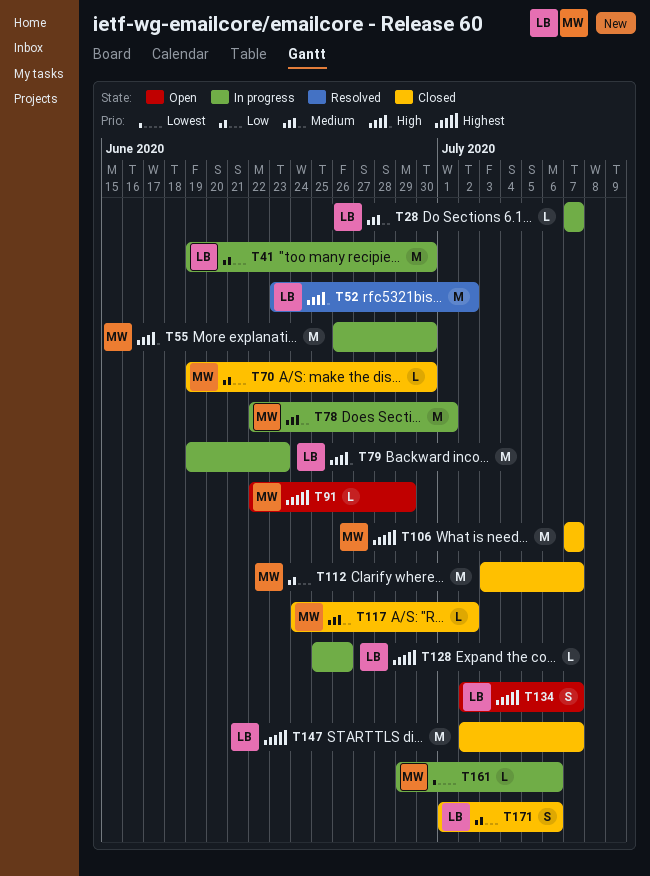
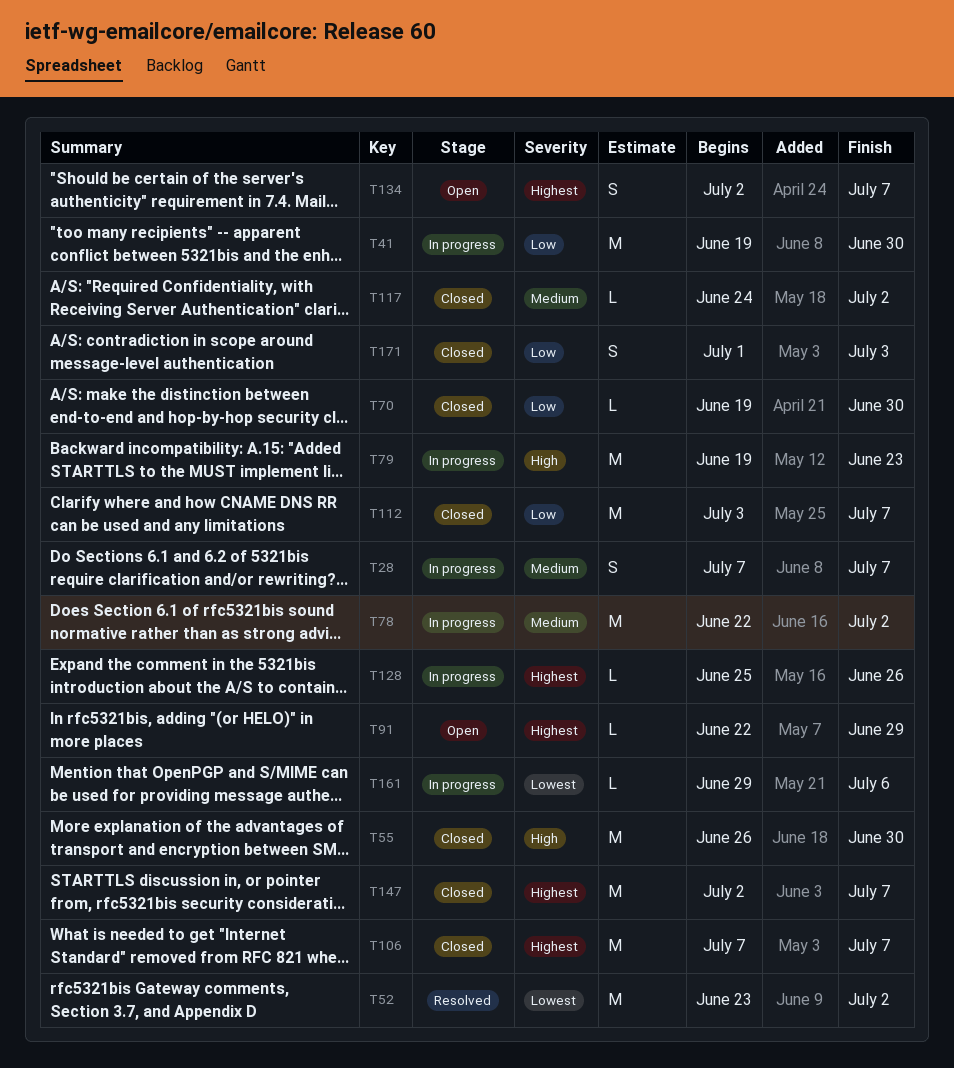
T28, estimate: L -> S
T52, priority: High -> Lowest
T55, status: In progress -> Closed
T78, due: Jul 1 -> Jul 2
T171, due: Jul 6 -> Jul 3

